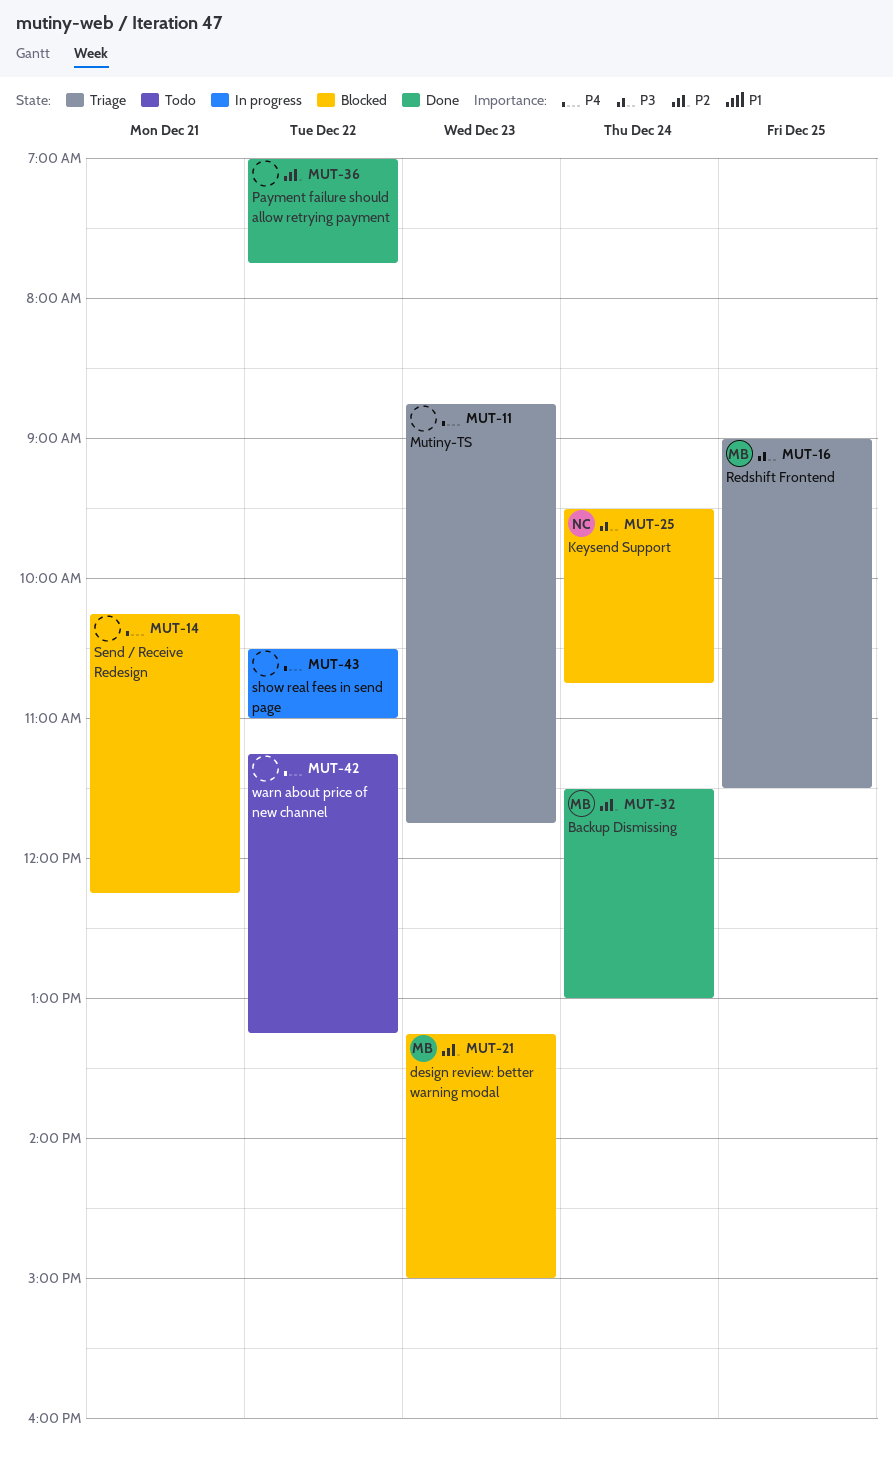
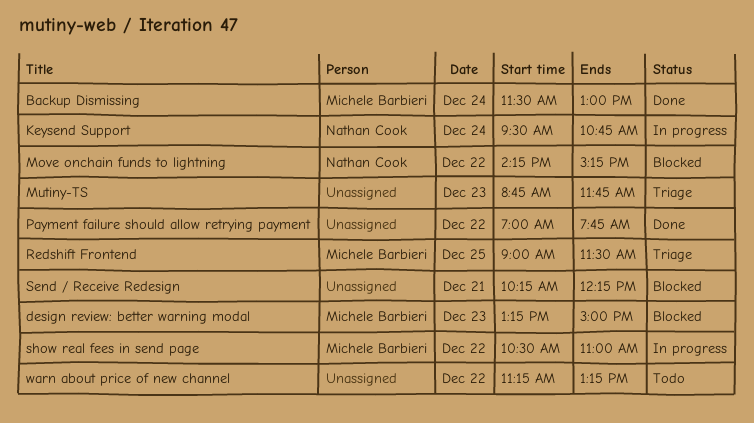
Keysend Support, status: Blocked -> In progress
Move onchain funds to lightning: none -> present
show real fees in send page, owner: none -> Michele Barbieri

